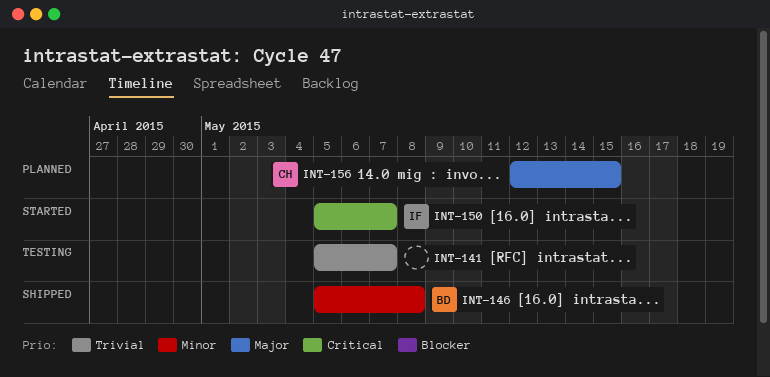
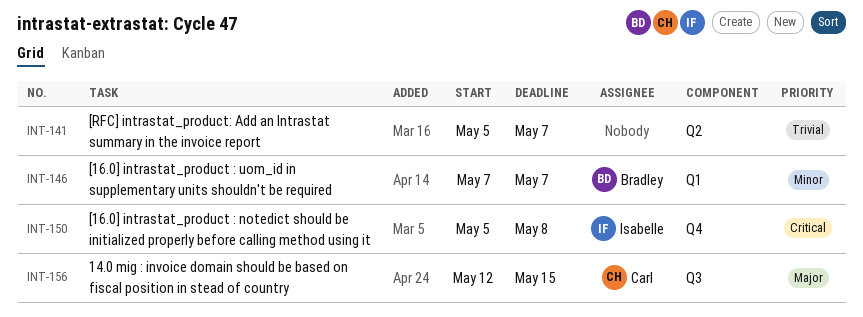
INT-146, start: May 5 -> May 7
INT-146, due: May 8 -> May 7
INT-150, due: May 7 -> May 8

